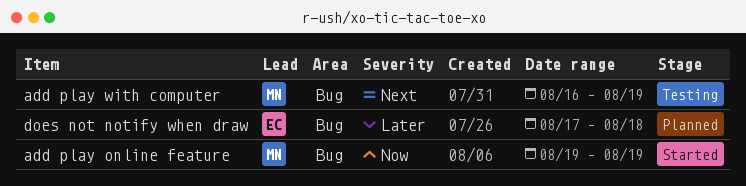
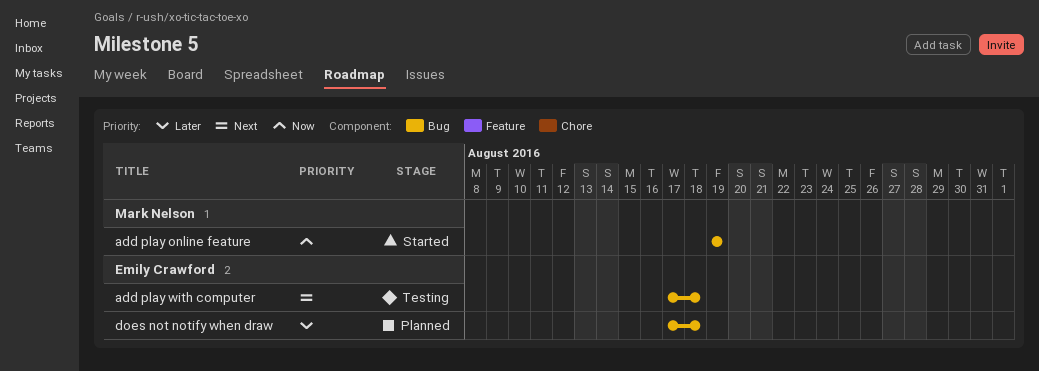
add play with computer, owner: Mark Nelson -> Emily Crawford
add play with computer, start: Aug 16 -> Aug 17
add play with computer, due: Aug 19 -> Aug 18

